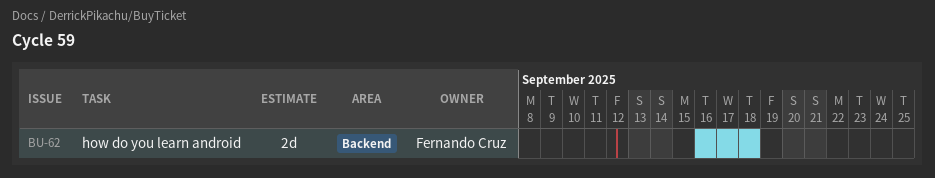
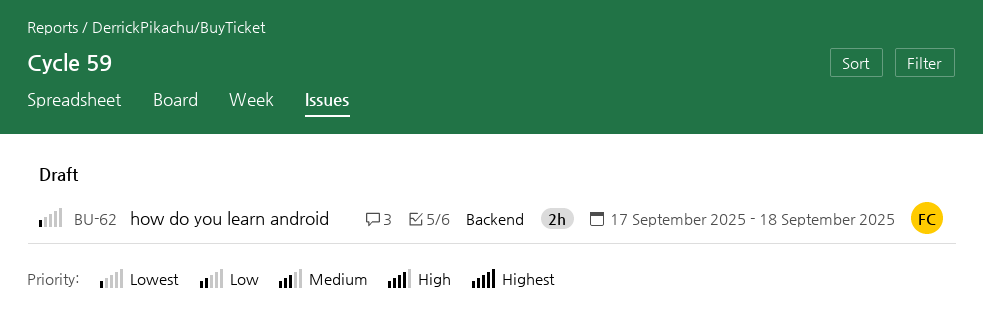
BU-62, estimate: 2d -> 2h
BU-62, start: Sep 16 -> Sep 17

